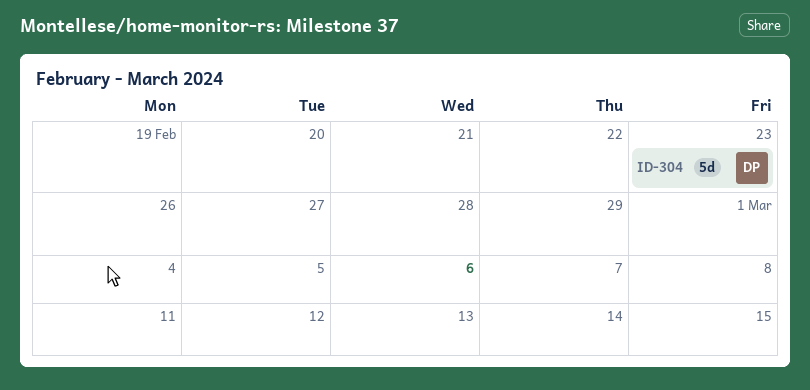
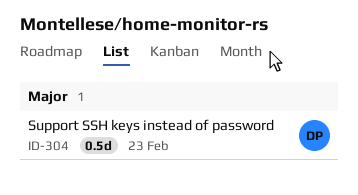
ID-304, estimate: 5d -> 0.5d

